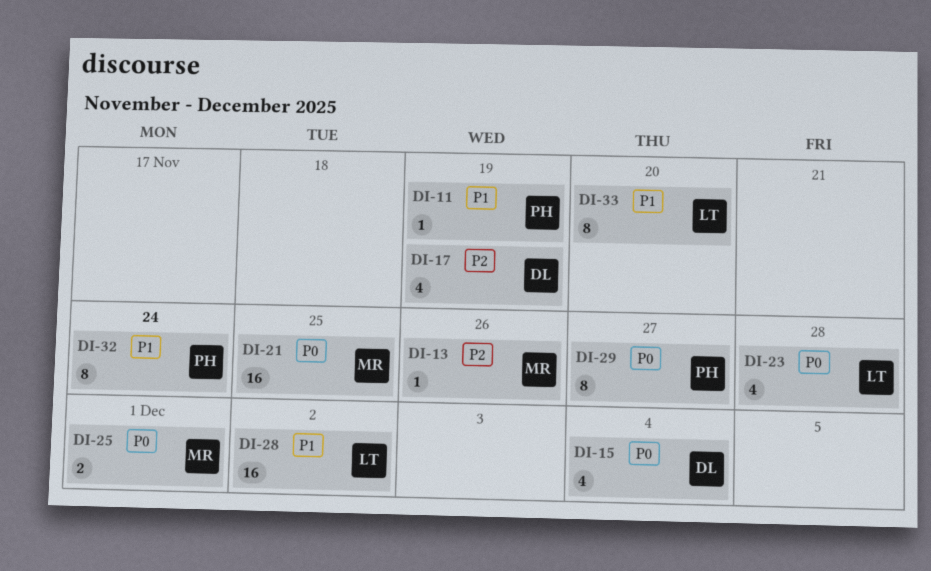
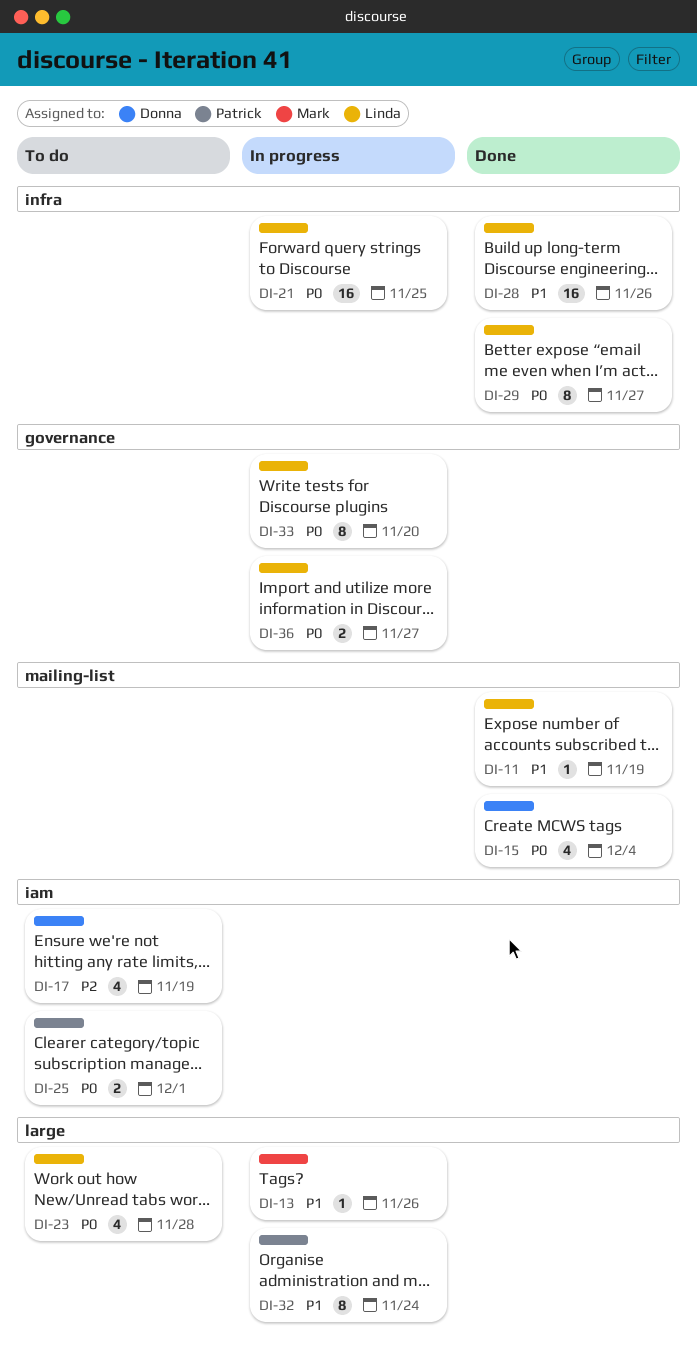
DI-11, owner: Patrick -> Linda
DI-13, priority: P2 -> P1
DI-21, owner: Mark -> Linda
DI-25, owner: Mark -> Patrick
DI-28, due: Dec 2 -> Nov 26
DI-29, owner: Patrick -> Linda
DI-33, priority: P1 -> P0
DI-36: none -> present

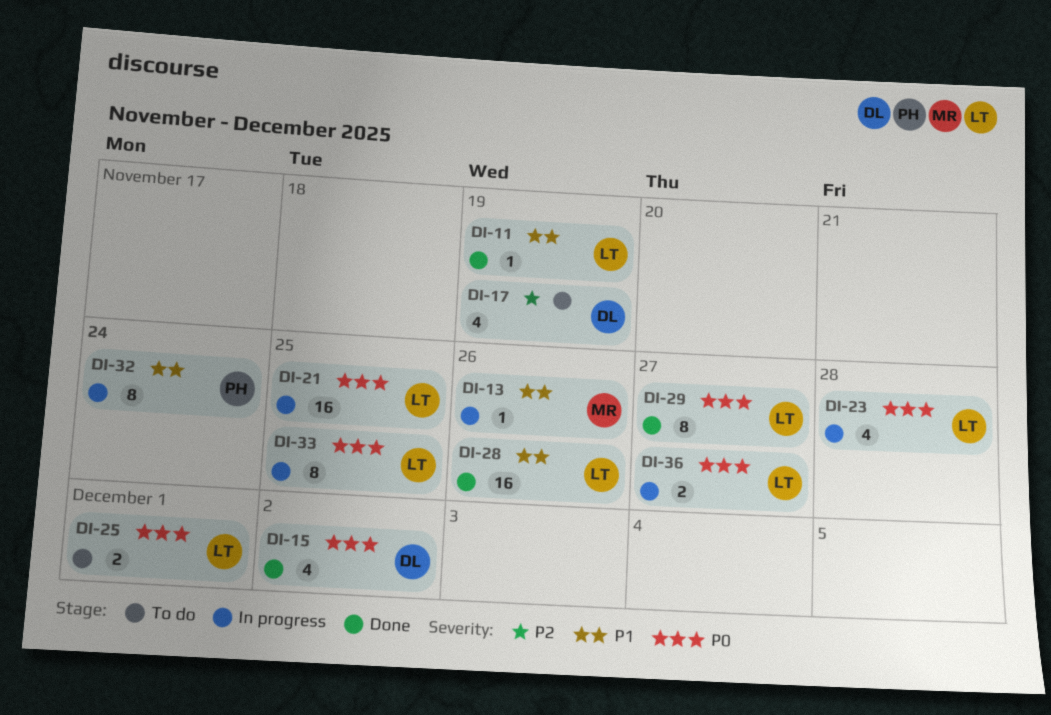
DI-15, due: Dec 4 -> Dec 2
DI-23, status: To do -> In progress
DI-25, owner: Patrick -> Linda
DI-33, due: Nov 20 -> Nov 25

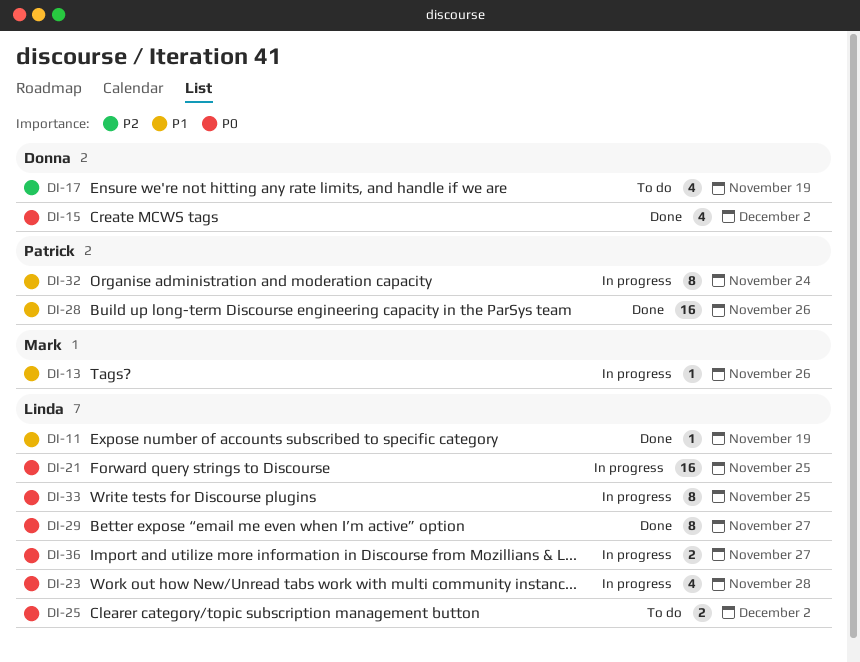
DI-25, due: Dec 1 -> Dec 2
DI-28, owner: Linda -> Patrick

